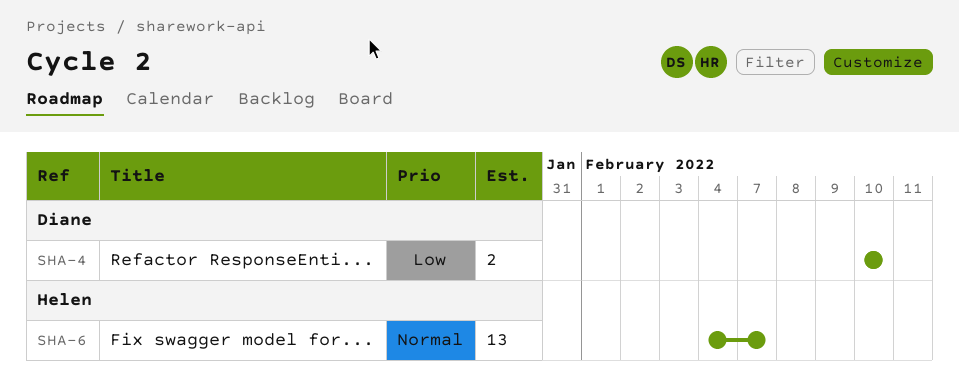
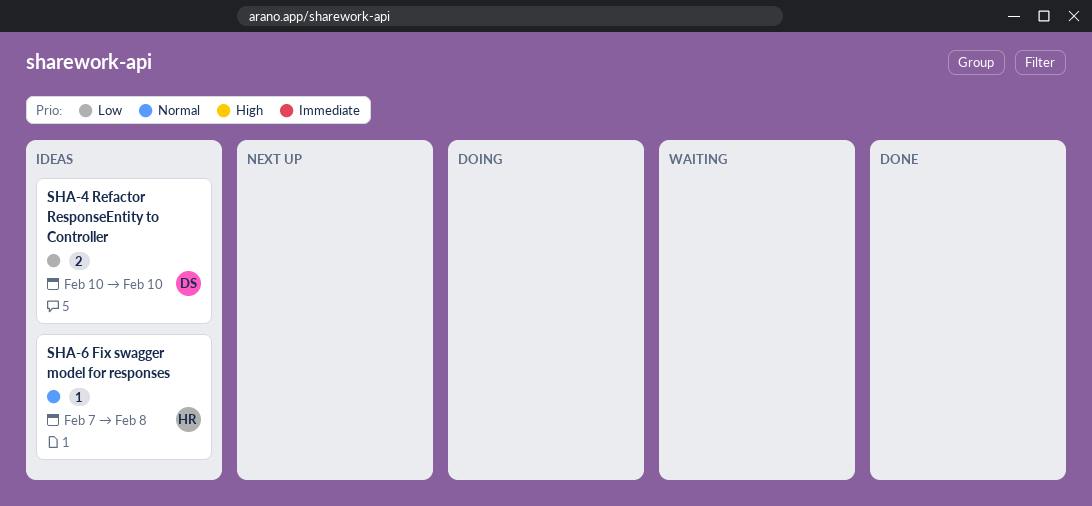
SHA-6, estimate: 13 -> 1
SHA-6, start: Feb 4 -> Feb 7
SHA-6, due: Feb 7 -> Feb 8

